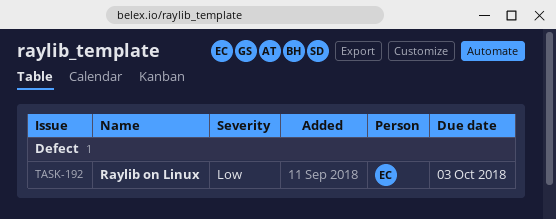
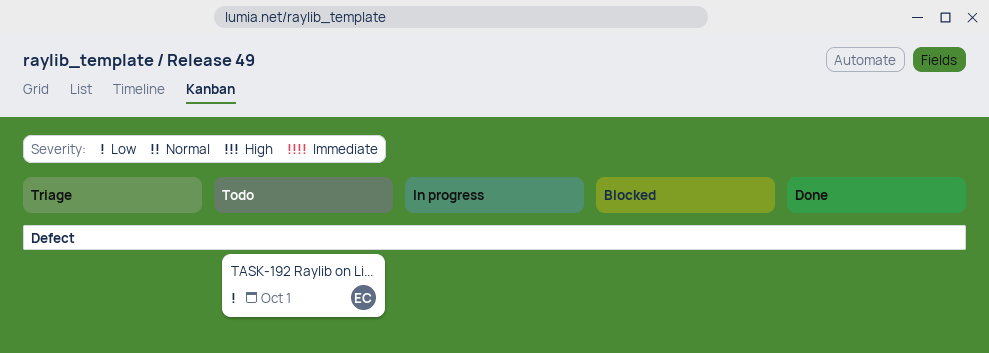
TASK-192, due: Oct 3 -> Oct 1

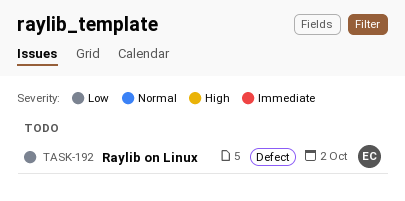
TASK-192, due: Oct 1 -> Oct 2

